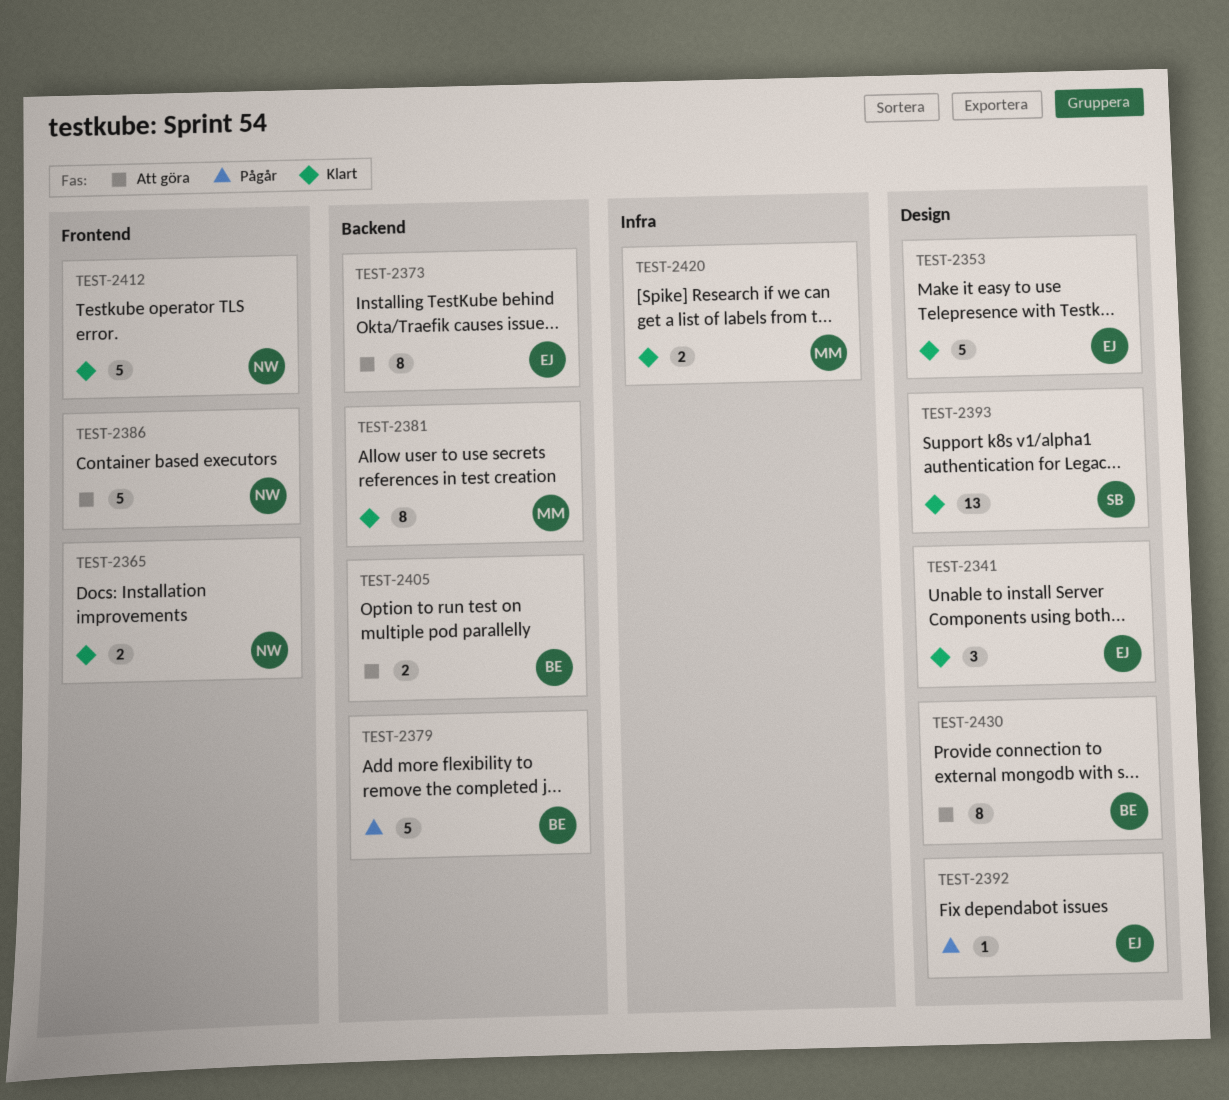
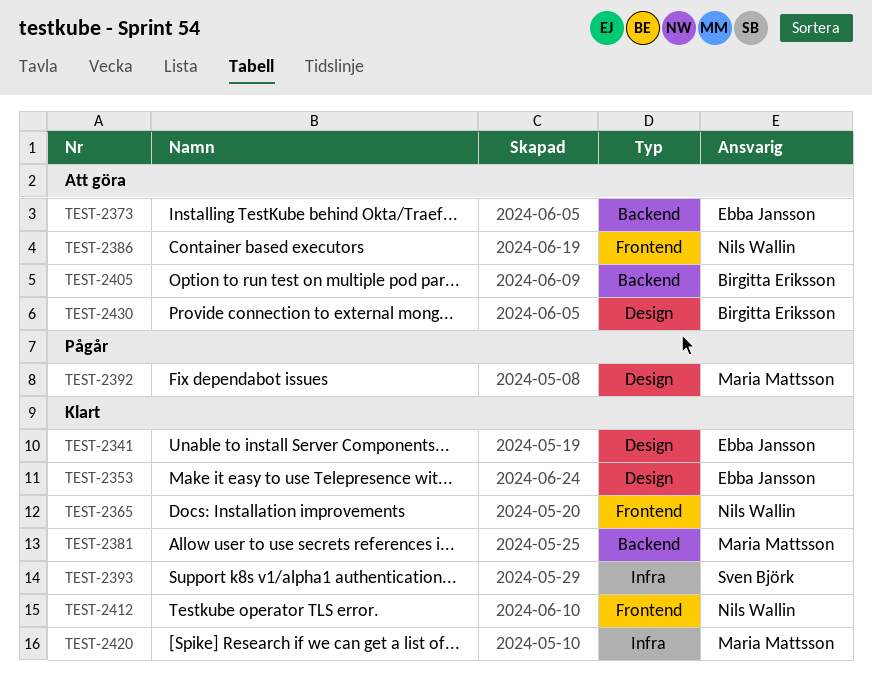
TEST-2379: present -> none
TEST-2392, owner: Ebba Jansson -> Maria Mattsson
TEST-2393, label: Design -> Infra

